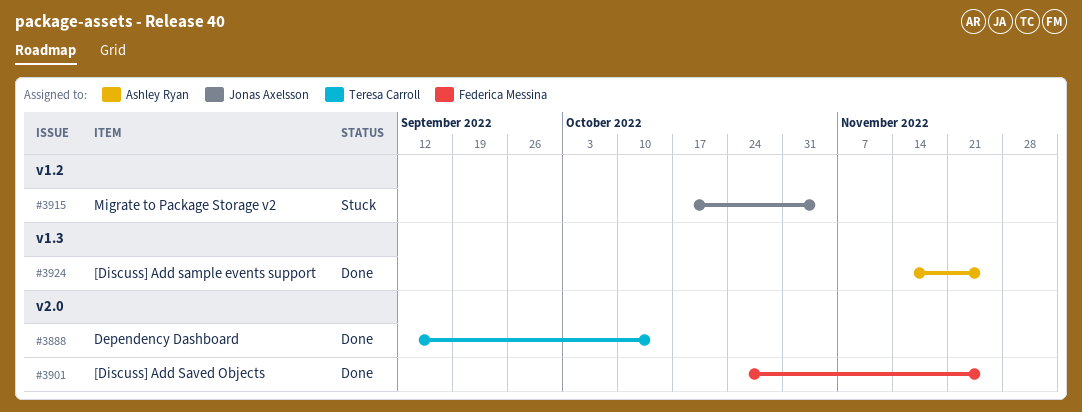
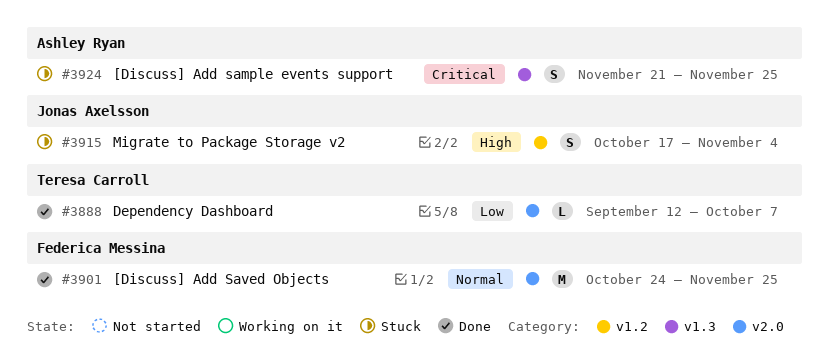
#3888, due: Oct 14 -> Oct 7
#3924, status: Done -> Stuck
#3924, start: Nov 14 -> Nov 21

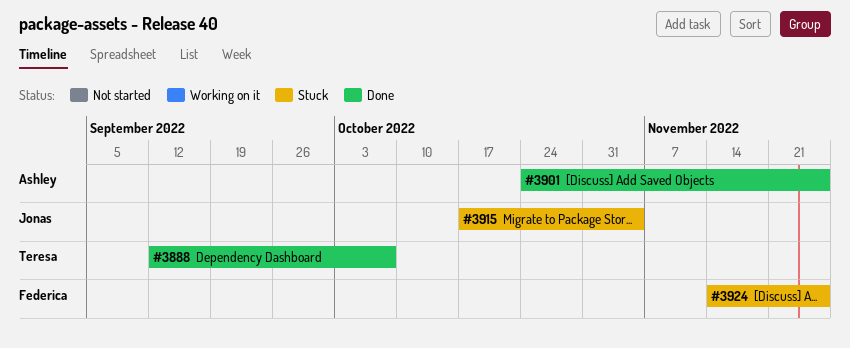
#3901, owner: Federica Messina -> Ashley Ryan
#3924, owner: Ashley Ryan -> Federica Messina
#3924, start: Nov 21 -> Nov 14

